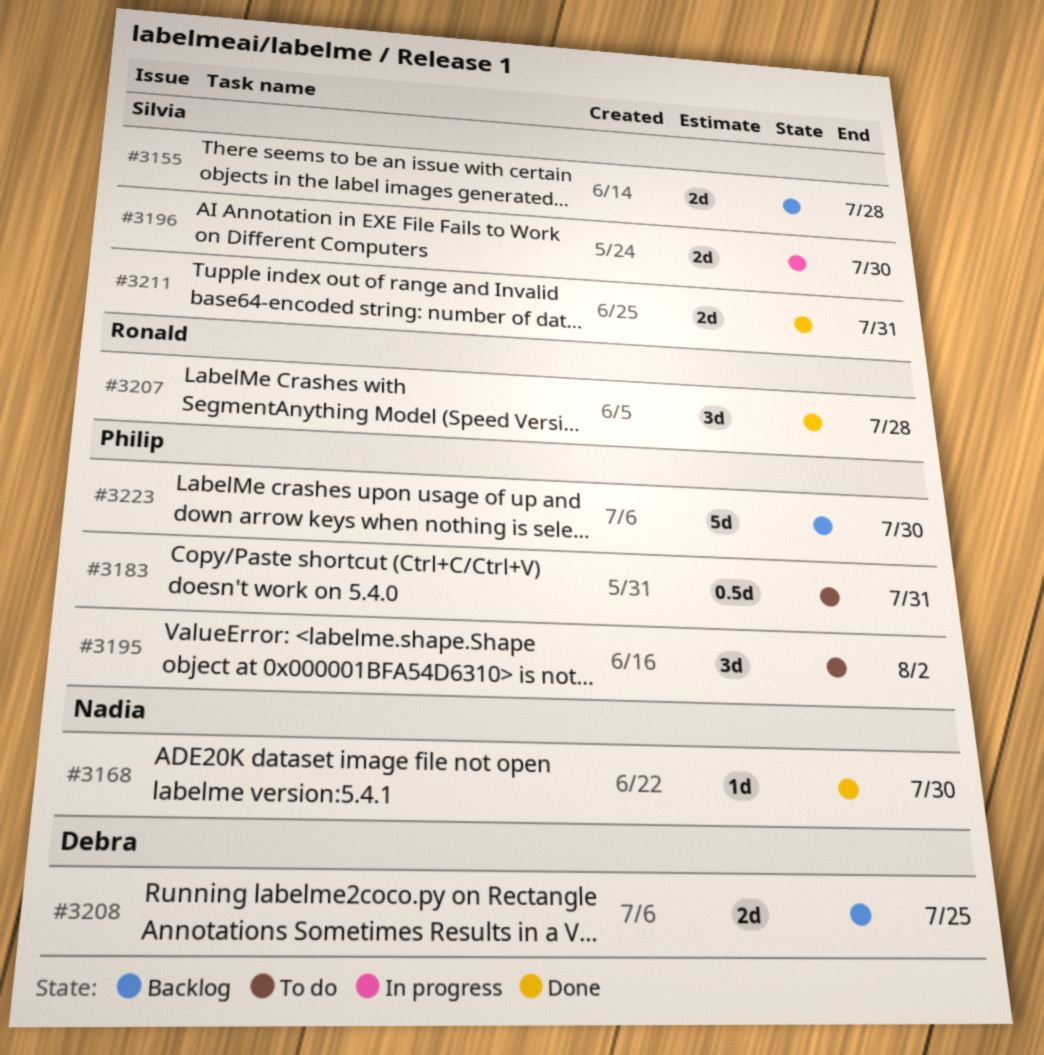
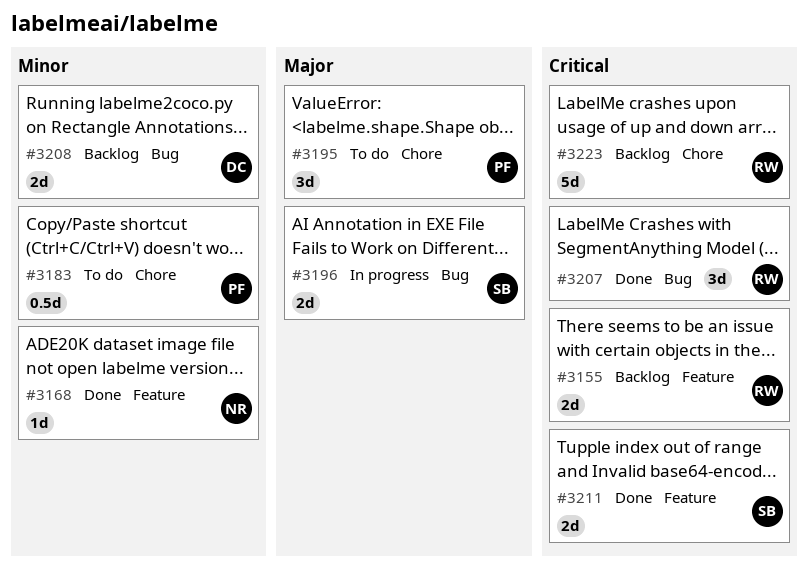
#3155, owner: Silvia -> Ronald
#3223, owner: Philip -> Ronald

